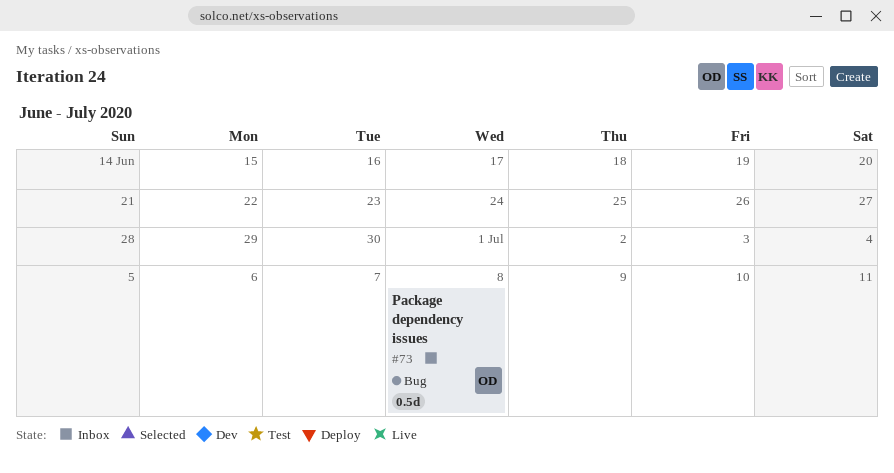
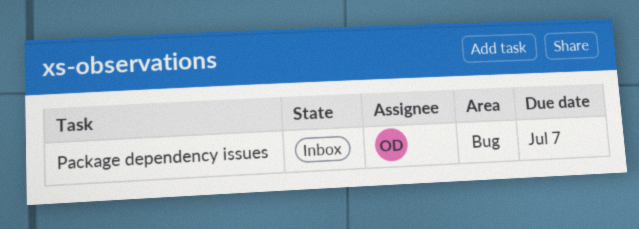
Package dependency issues, due: Jul 8 -> Jul 7

